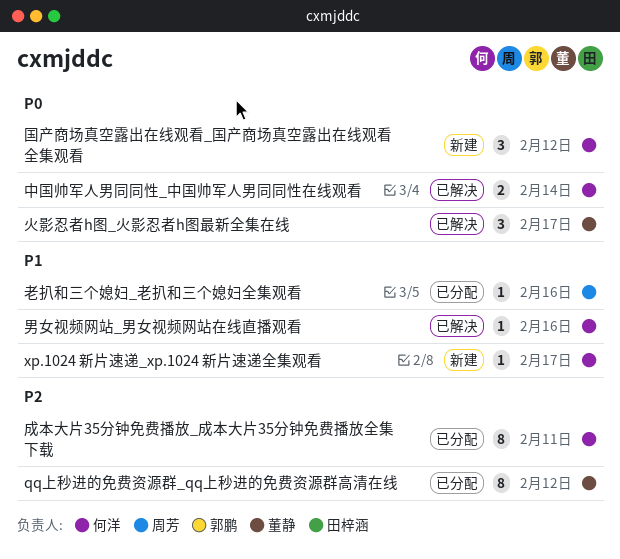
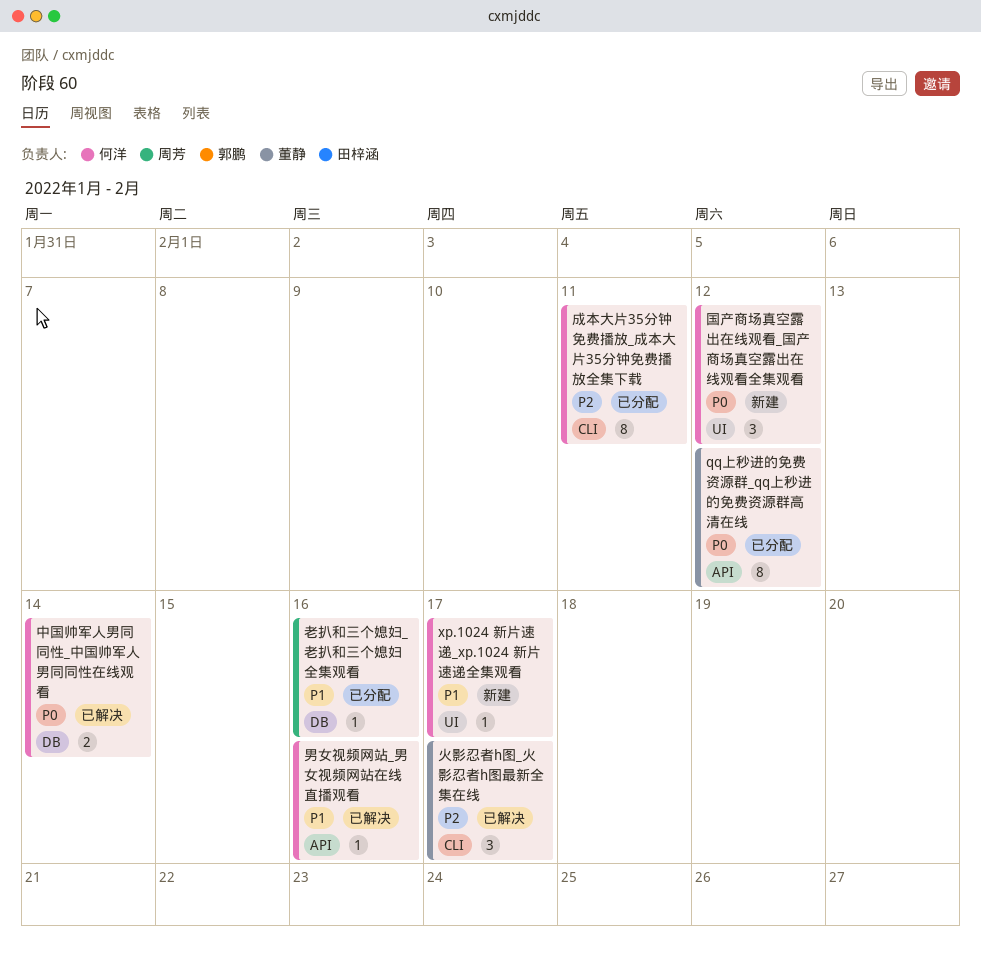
qq上秒进的免费资源群_qq上秒进的免费资源群高清在线, priority: P2 -> P0
火影忍者h图_火影忍者h图最新全集在线, priority: P0 -> P2

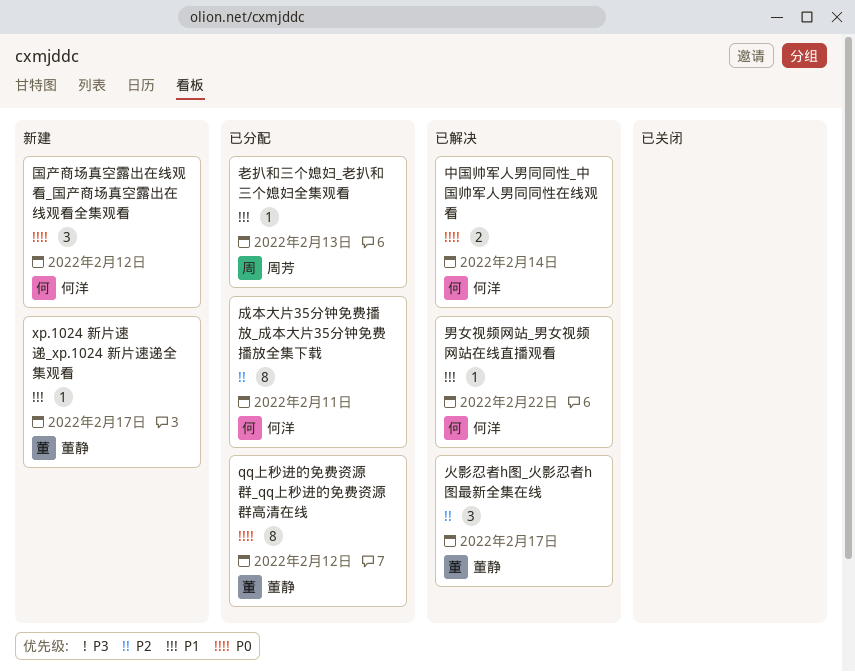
xp.1024 新片速递_xp.1024 新片速递全集观看, owner: 何洋 -> 董静
男女视频网站_男女视频网站在线直播观看, due: Feb 16 -> Feb 22
老扒和三个媳妇_老扒和三个媳妇全集观看, due: Feb 16 -> Feb 13

